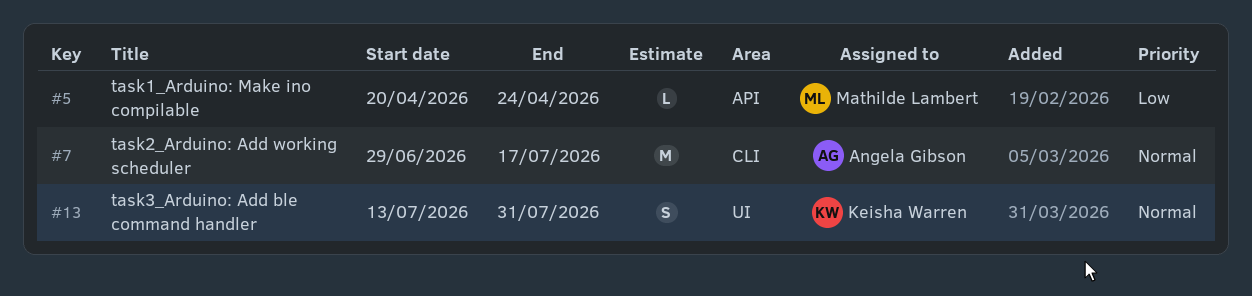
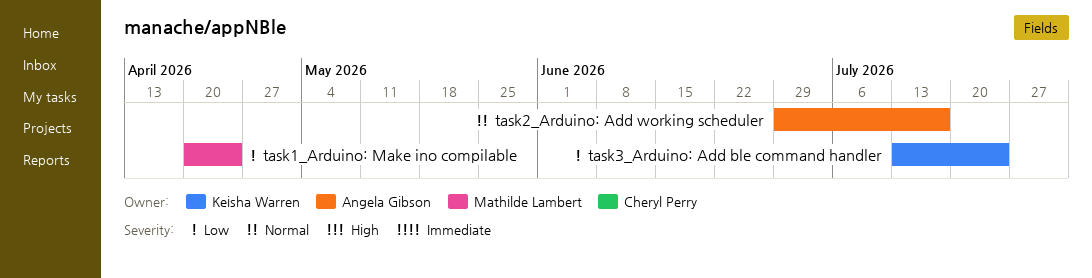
task3_Arduino: Add ble command handler, priority: Normal -> Low
task3_Arduino: Add ble command handler, due: Jul 31 -> Jul 24

